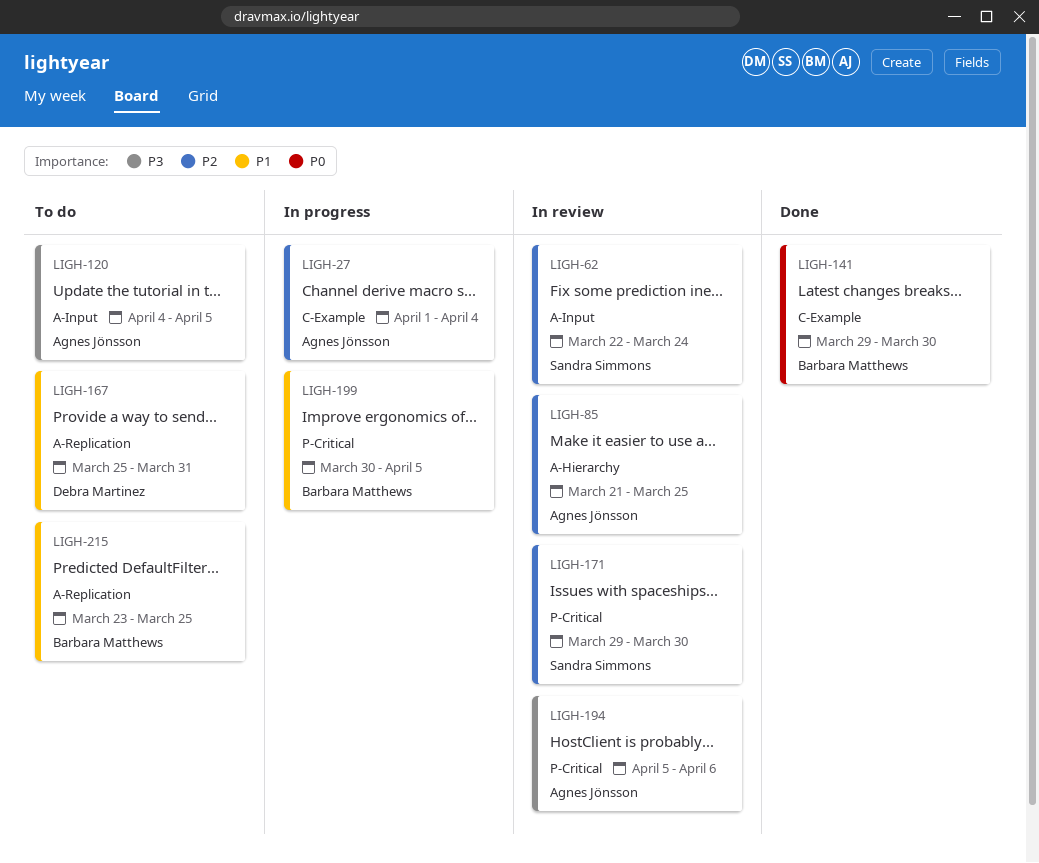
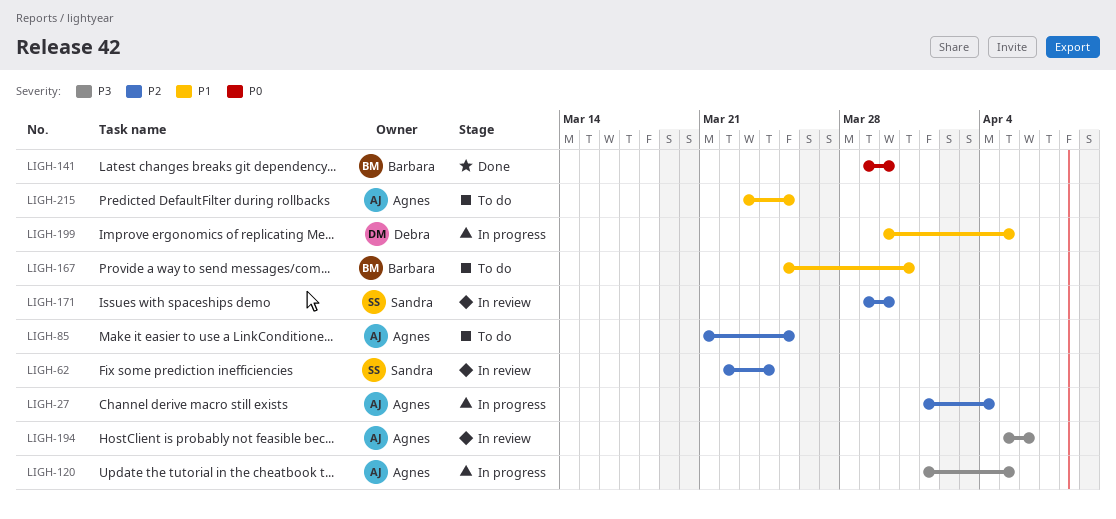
LIGH-85, status: In review -> To do
LIGH-120, status: To do -> In progress
LIGH-120, start: Apr 4 -> Apr 1
LIGH-167, owner: Debra Martinez -> Barbara Matthews
LIGH-199, owner: Barbara Matthews -> Debra Martinez
LIGH-215, owner: Barbara Matthews -> Agnes Jönsson

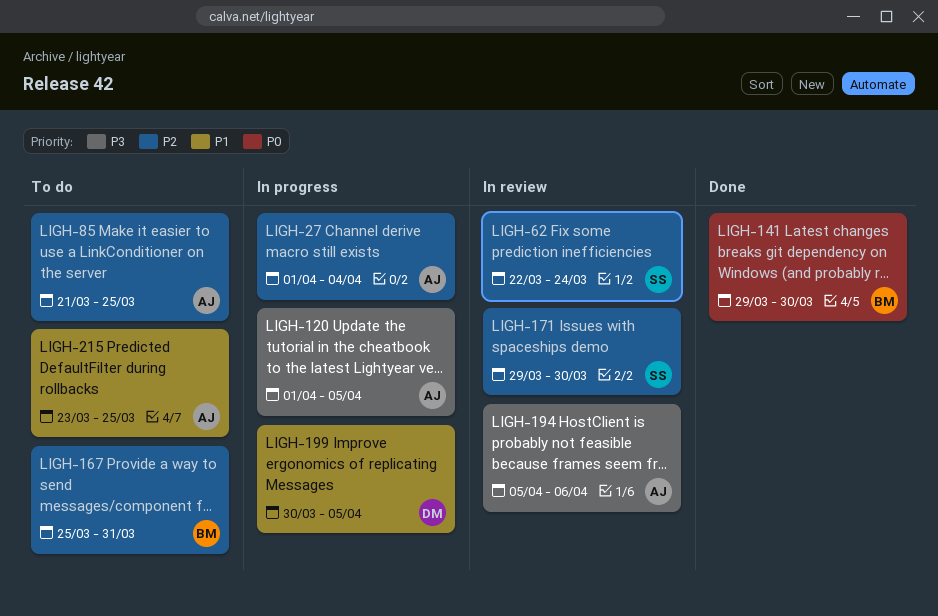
LIGH-167, priority: P1 -> P2

